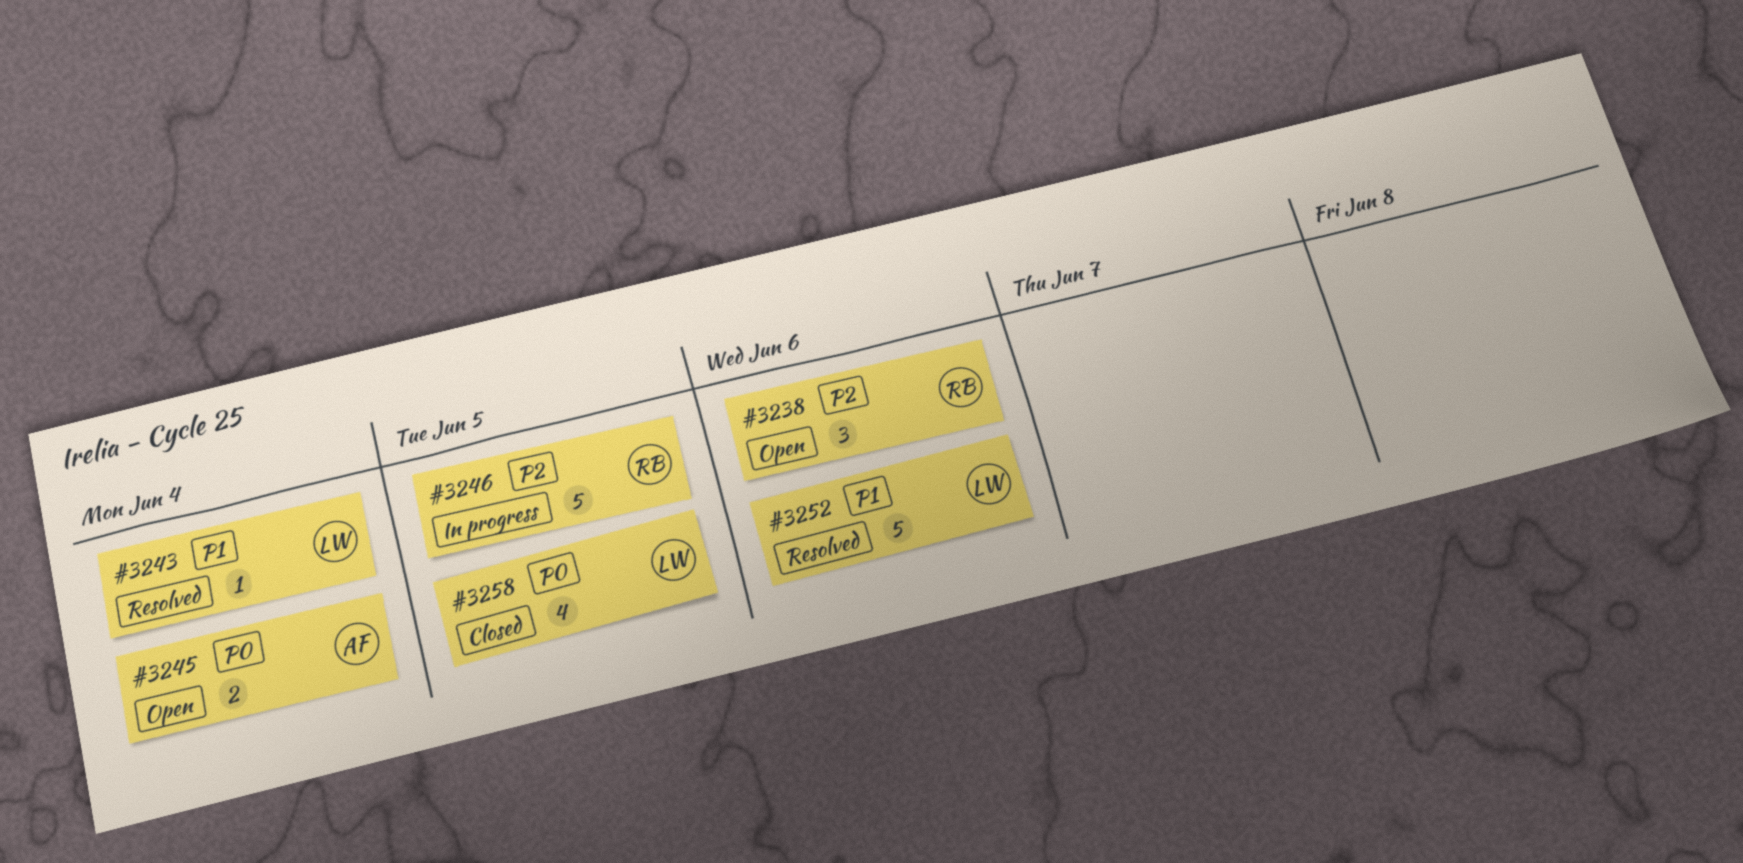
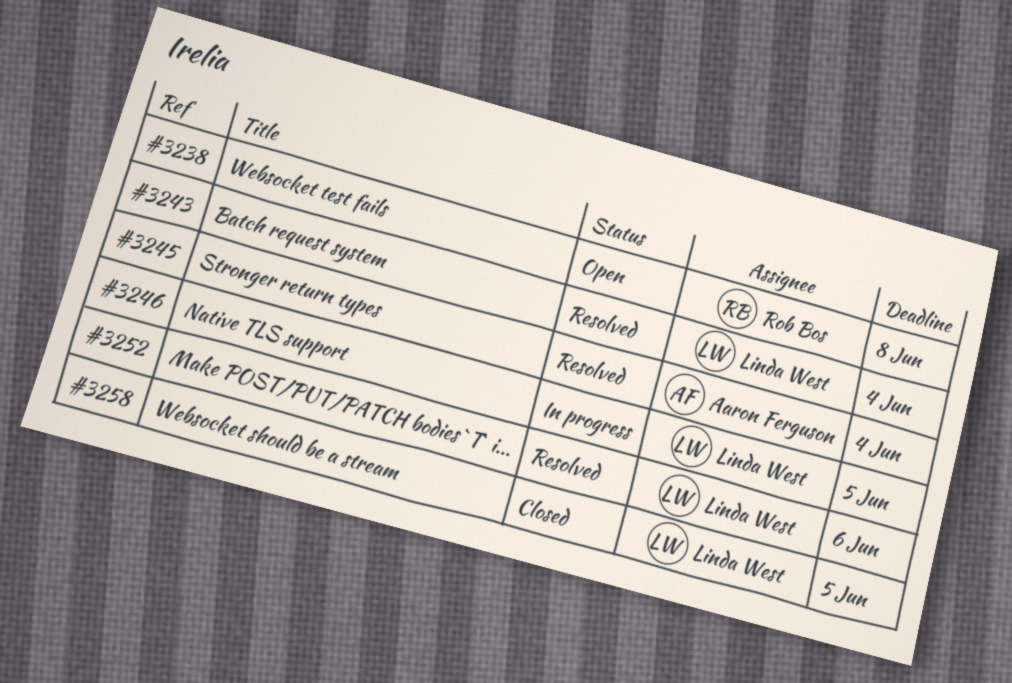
#3238, due: Jun 6 -> Jun 8
#3245, status: Open -> Resolved
#3246, owner: Rob Bos -> Linda West

